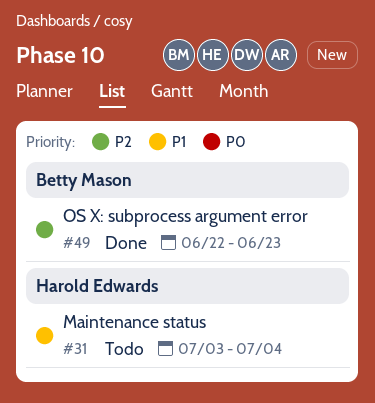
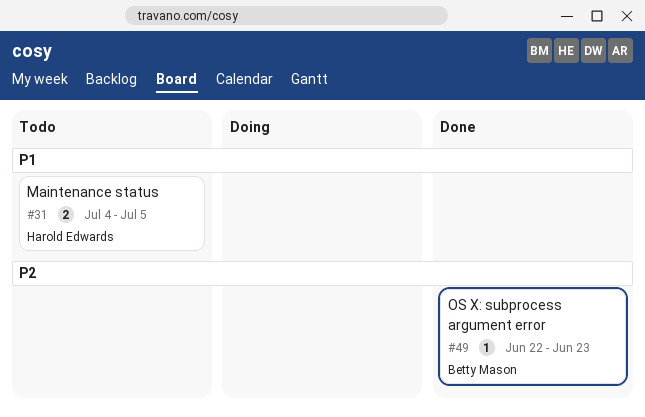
#31, start: Jul 3 -> Jul 4
#31, due: Jul 4 -> Jul 5

